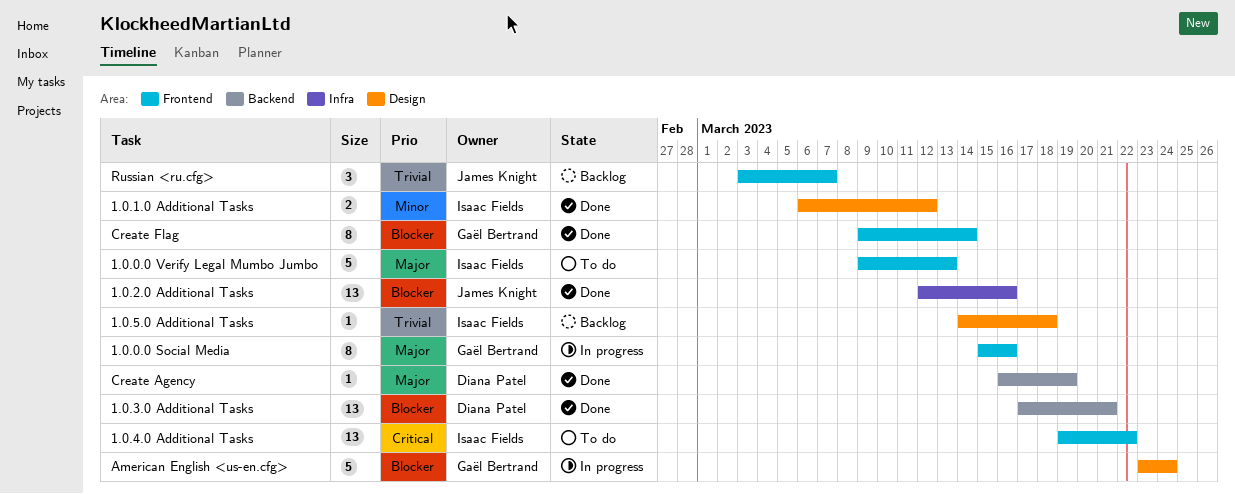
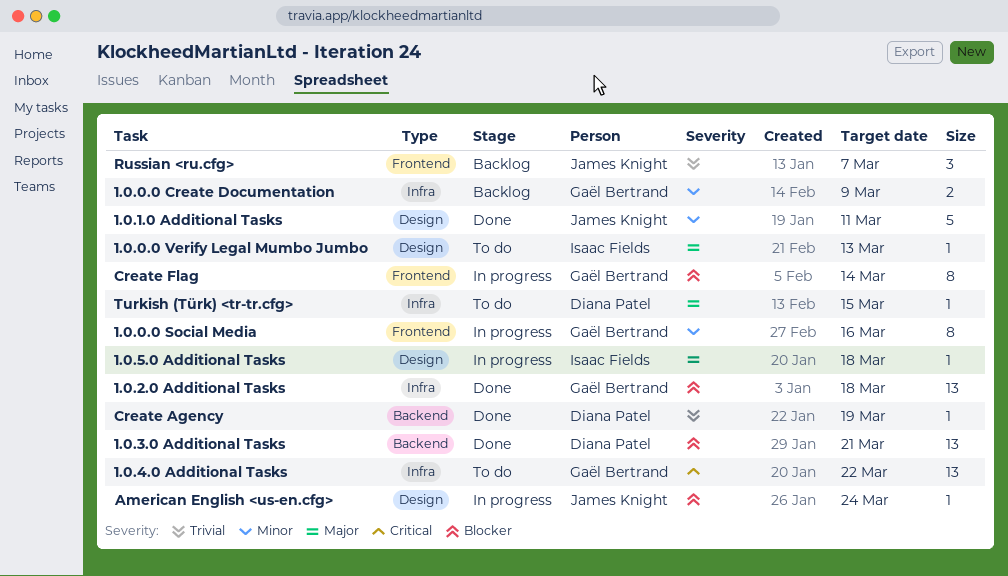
1.0.0.0 Create Documentation: none -> present
1.0.0.0 Social Media, priority: Major -> Minor
1.0.0.0 Verify Legal Mumbo Jumbo, label: Frontend -> Design
1.0.0.0 Verify Legal Mumbo Jumbo, estimate: 5 -> 1
1.0.1.0 Additional Tasks, owner: Isaac Fields -> James Knight
1.0.1.0 Additional Tasks, estimate: 2 -> 5
1.0.1.0 Additional Tasks, due: Mar 12 -> Mar 11
1.0.2.0 Additional Tasks, owner: James Knight -> Gaël Bertrand
1.0.2.0 Additional Tasks, due: Mar 16 -> Mar 18
1.0.4.0 Additional Tasks, owner: Isaac Fields -> Gaël Bertrand
1.0.4.0 Additional Tasks, label: Frontend -> Infra
1.0.5.0 Additional Tasks, status: Backlog -> In progress
1.0.5.0 Additional Tasks, priority: Trivial -> Major
American English <us-en.cfg>, owner: Gaël Bertrand -> James Knight
American English <us-en.cfg>, estimate: 5 -> 1
Create Agency, priority: Major -> Trivial
Create Flag, status: Done -> In progress
Turkish (Türk) <tr-tr.cfg>: none -> present

